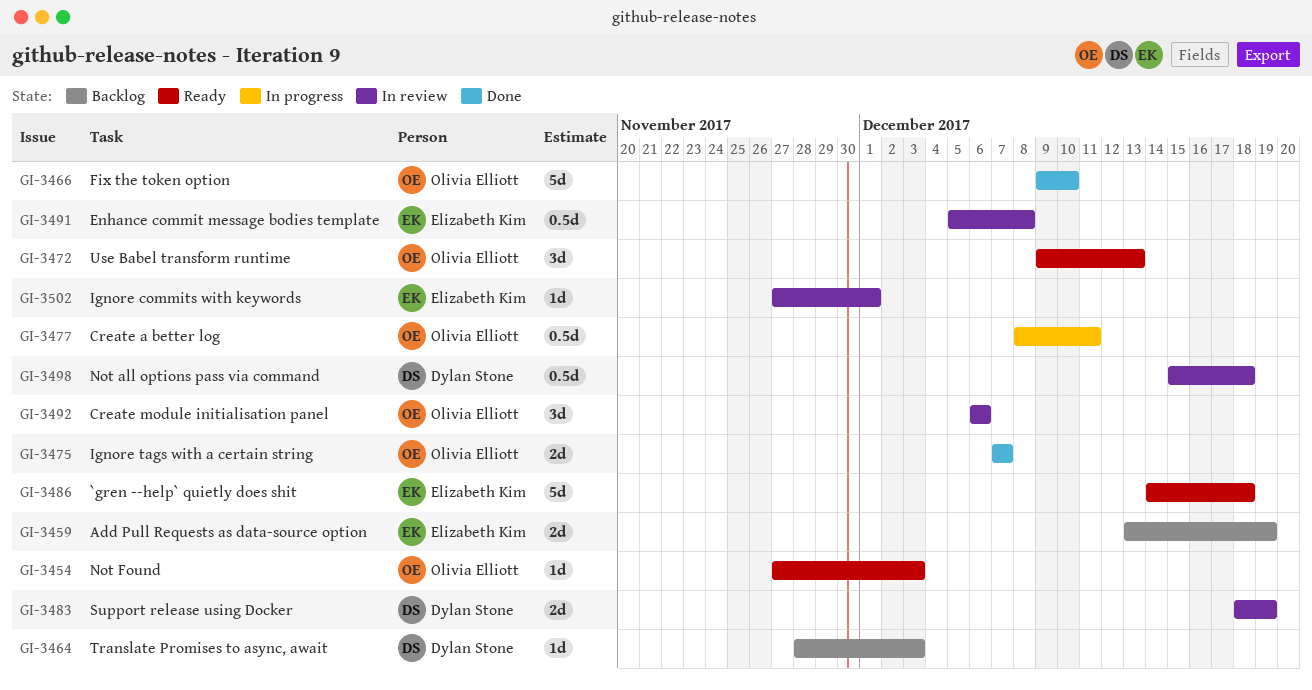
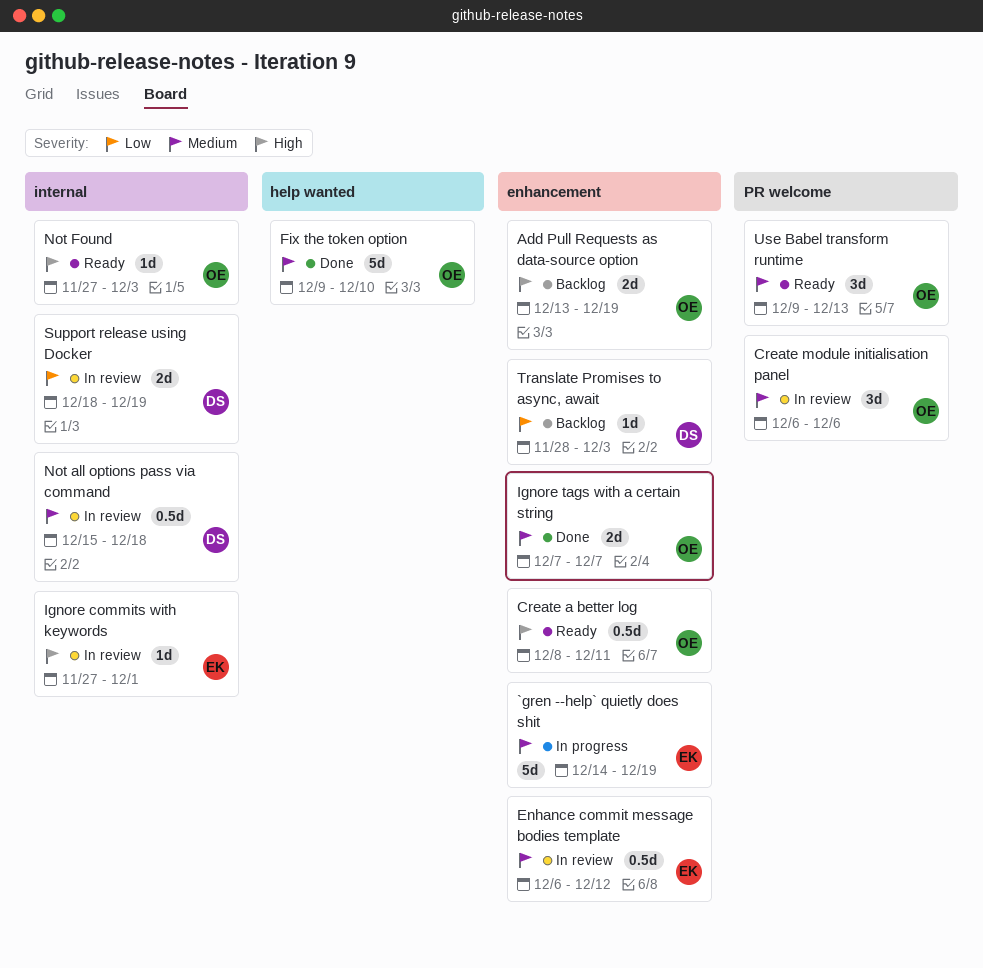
`gren --help` quietly does shit, status: Ready -> In progress
`gren --help` quietly does shit, due: Dec 18 -> Dec 19
Add Pull Requests as data-source option, owner: Elizabeth Kim -> Olivia Elliott
Create a better log, status: In progress -> Ready
Enhance commit message bodies template, start: Dec 5 -> Dec 6
Enhance commit message bodies template, due: Dec 8 -> Dec 12

